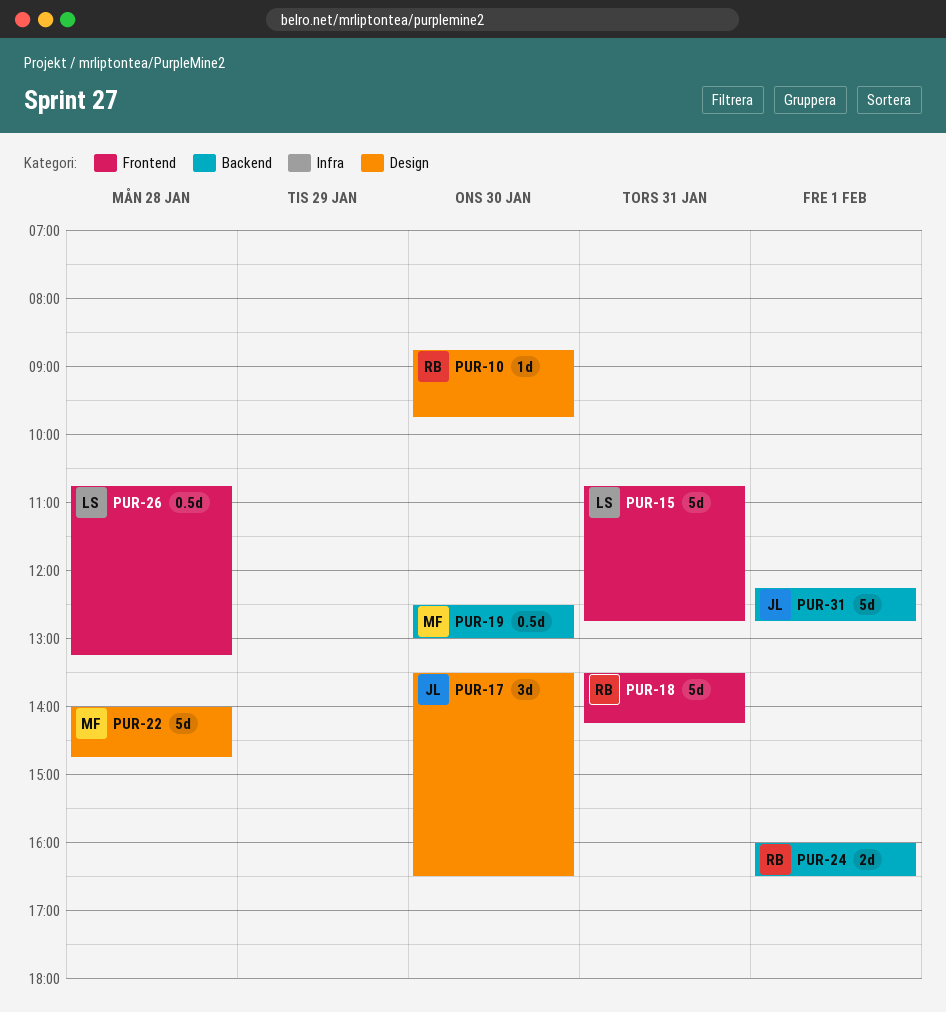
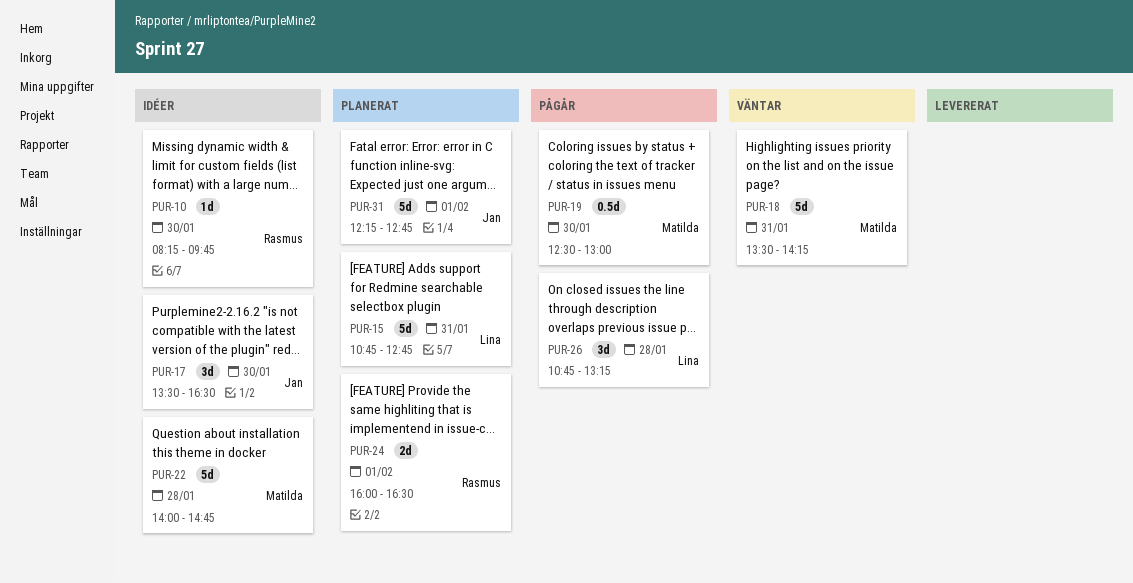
PUR-10, begins: 08:45 -> 08:15
PUR-18, owner: Rasmus -> Matilda
PUR-26, estimate: 0.5d -> 3d

